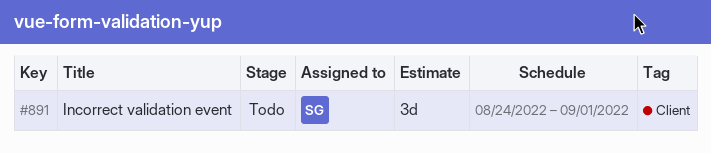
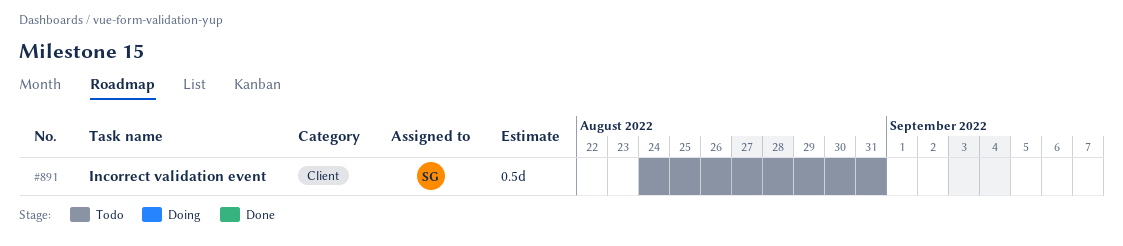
#891, estimate: 3d -> 0.5d
#891, due: Sep 1 -> Aug 31

